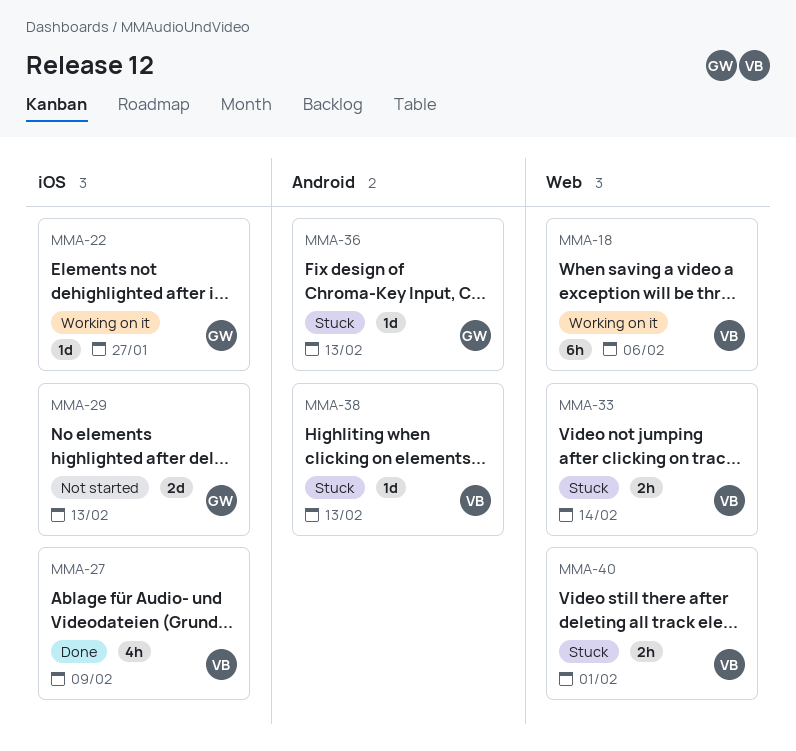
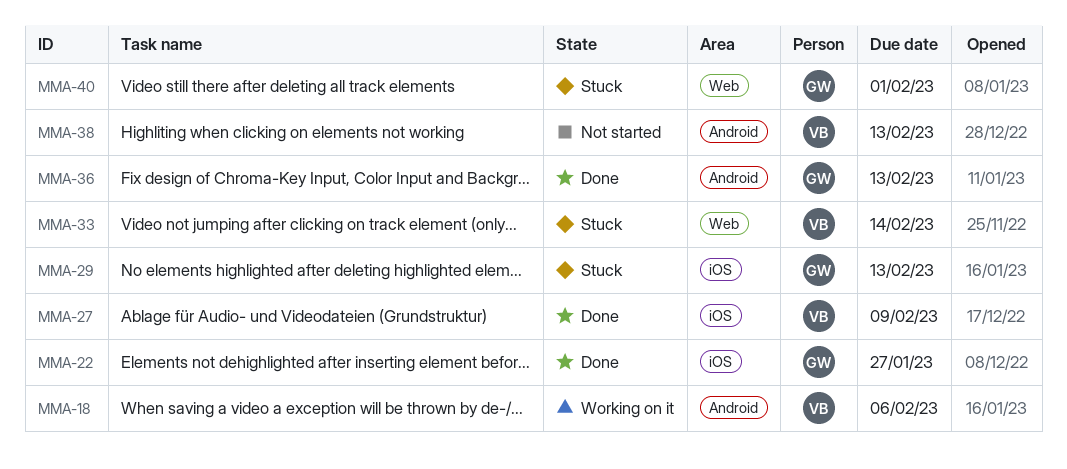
MMA-18, label: Web -> Android
MMA-22, status: Working on it -> Done
MMA-29, status: Not started -> Stuck
MMA-36, status: Stuck -> Done
MMA-38, status: Stuck -> Not started
MMA-40, owner: VB -> GW

